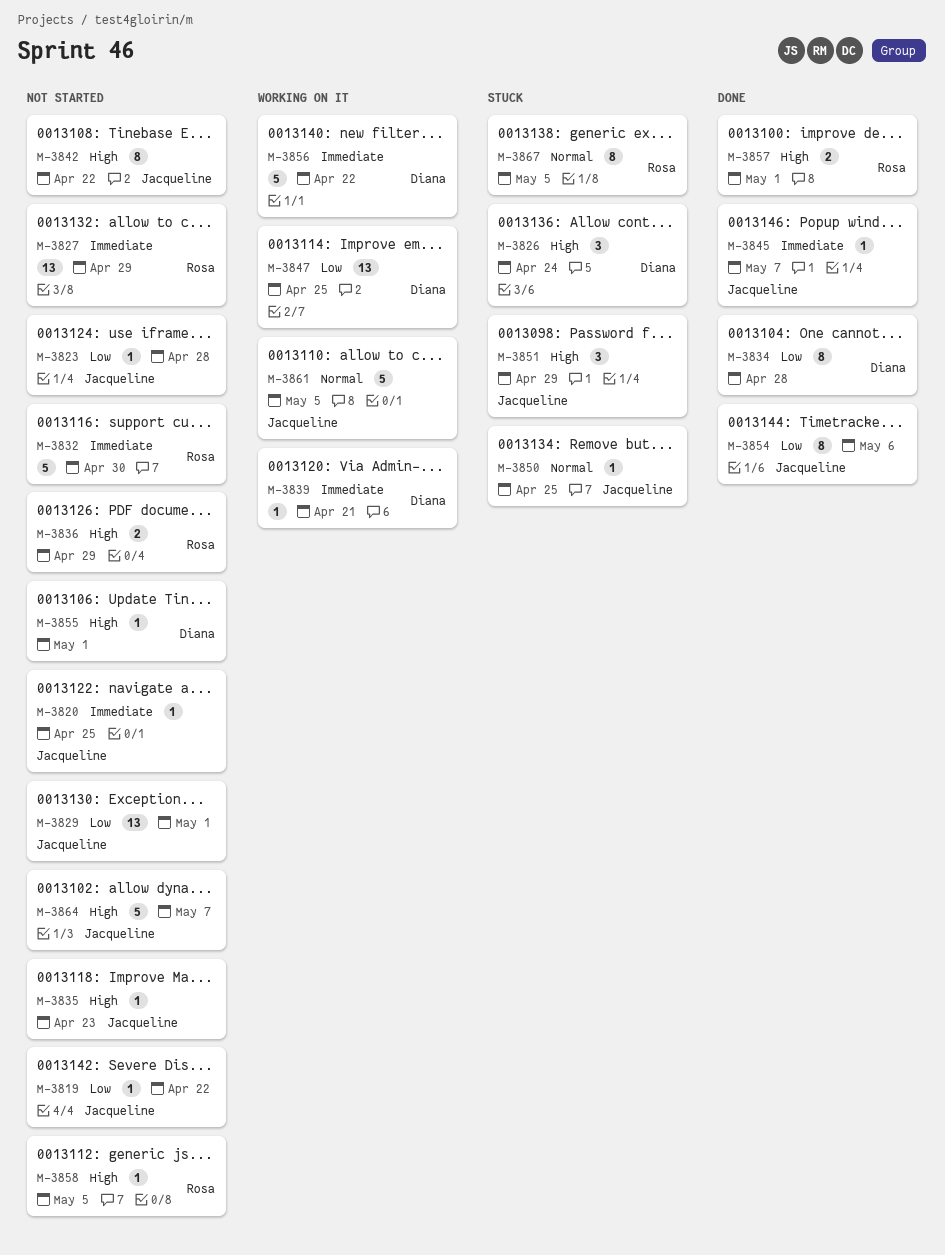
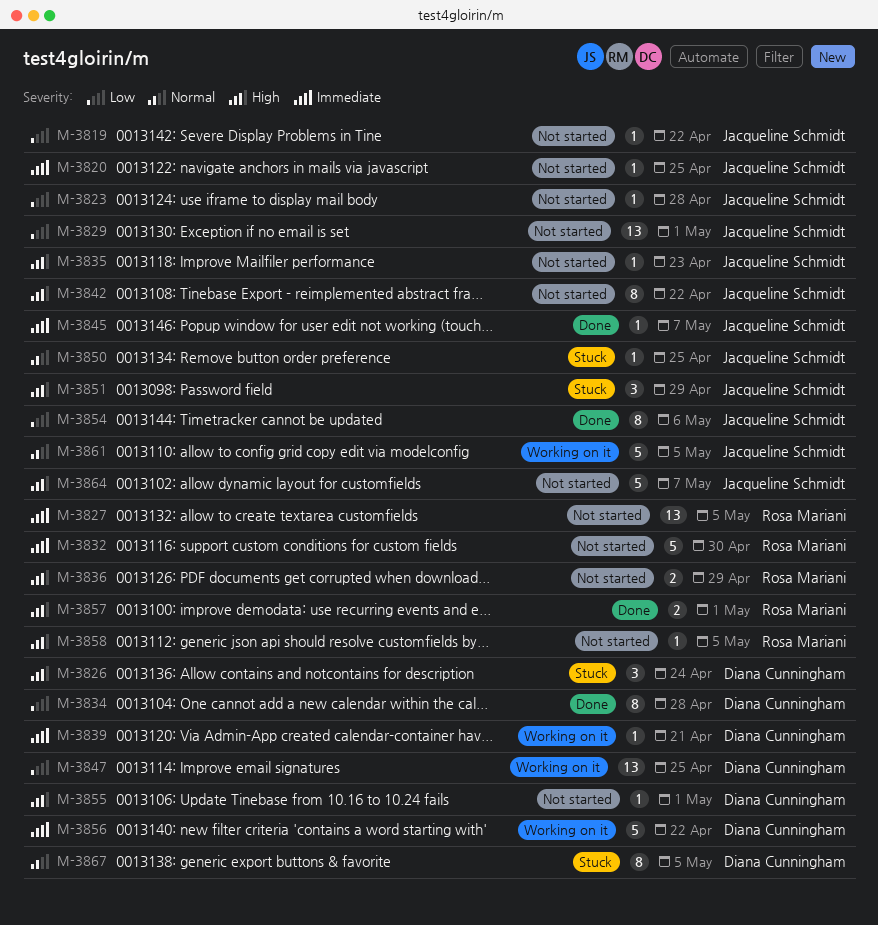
M-3827, due: Apr 29 -> May 5
M-3867, owner: Rosa Mariani -> Diana Cunningham

